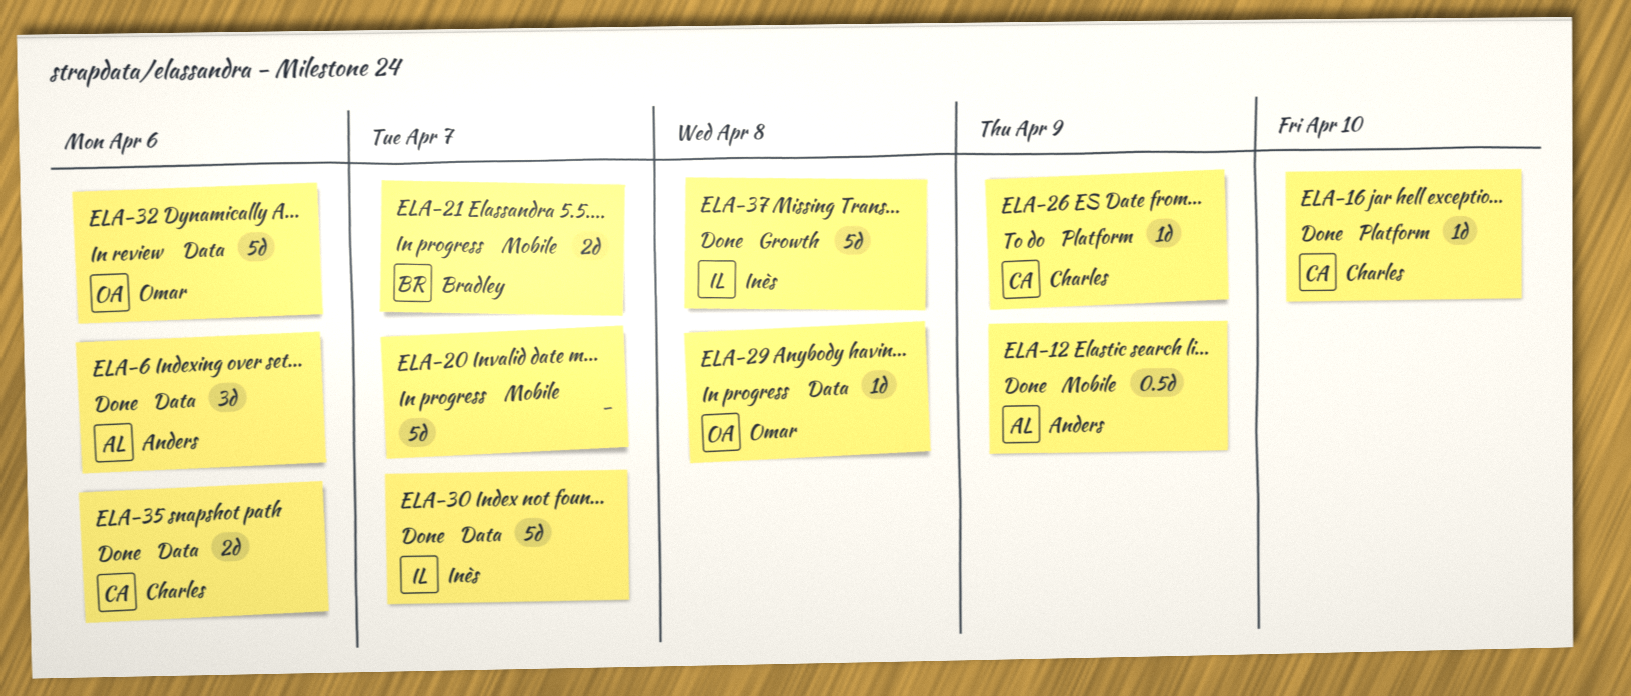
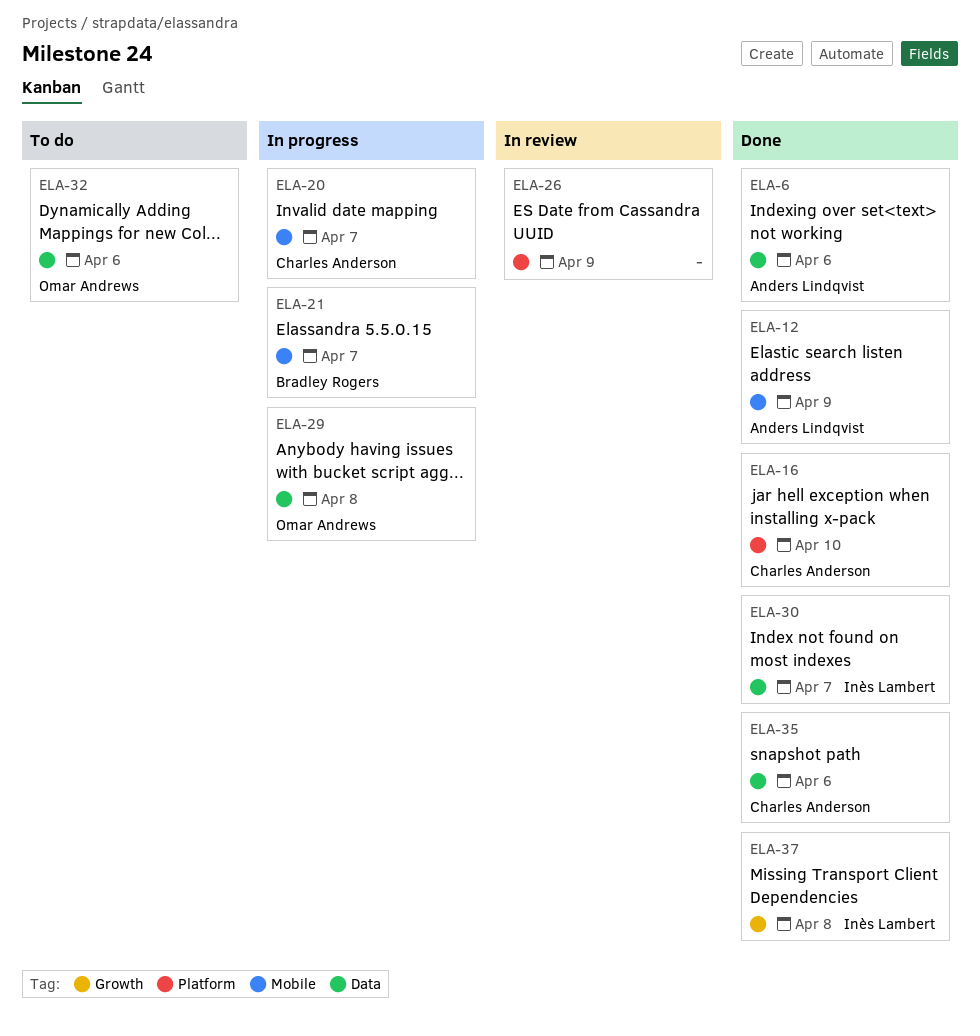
ELA-20, owner: none -> Charles Anderson
ELA-26, status: To do -> In review
ELA-26, owner: Charles Anderson -> none
ELA-32, status: In review -> To do

